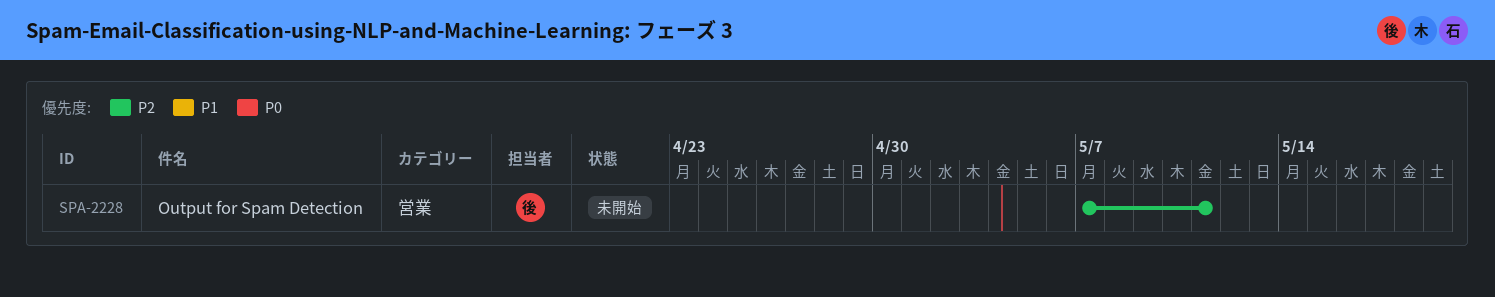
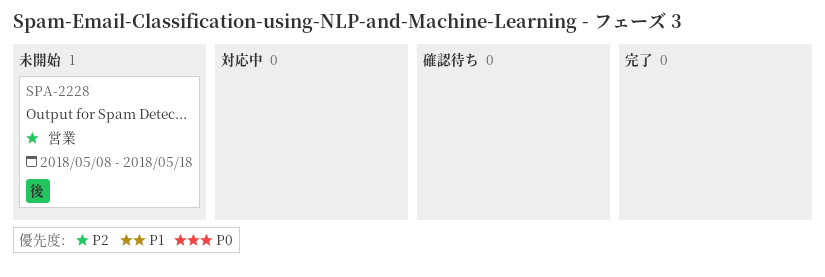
SPA-2228, start: May 7 -> May 8
SPA-2228, due: May 11 -> May 18

